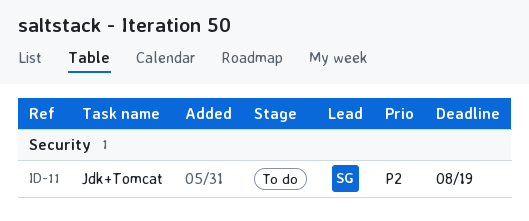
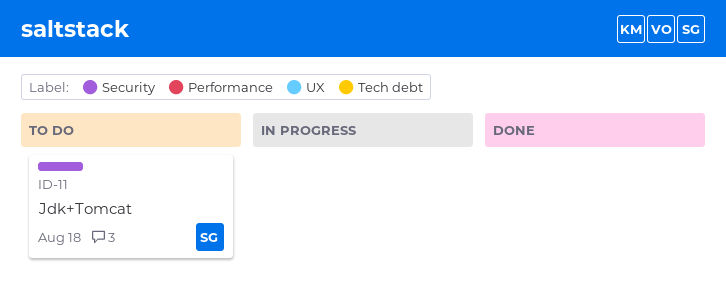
ID-11, due: Aug 19 -> Aug 18

